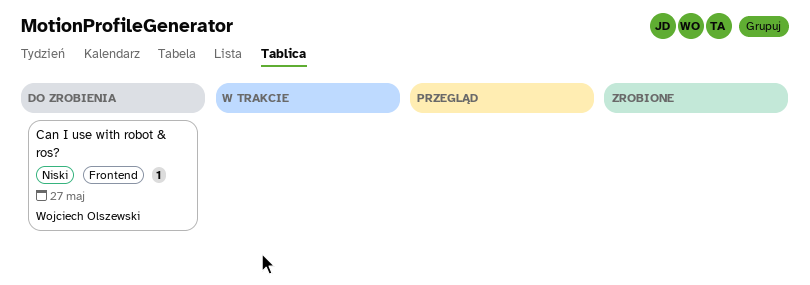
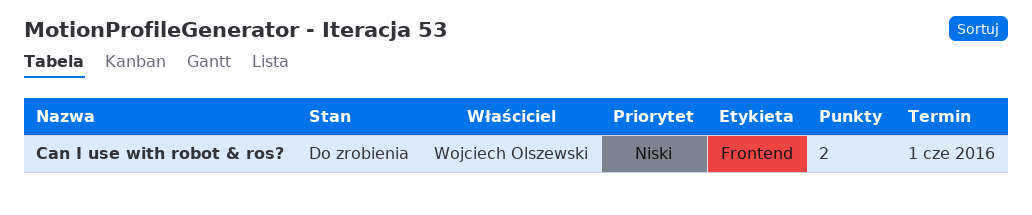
Can I use with robot & ros?, estimate: 1 -> 2
Can I use with robot & ros?, due: May 27 -> Jun 1

